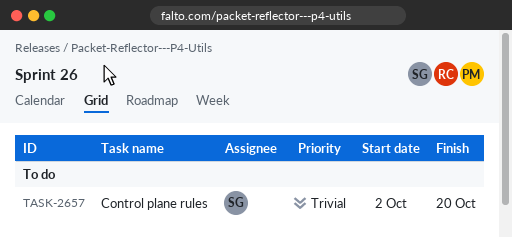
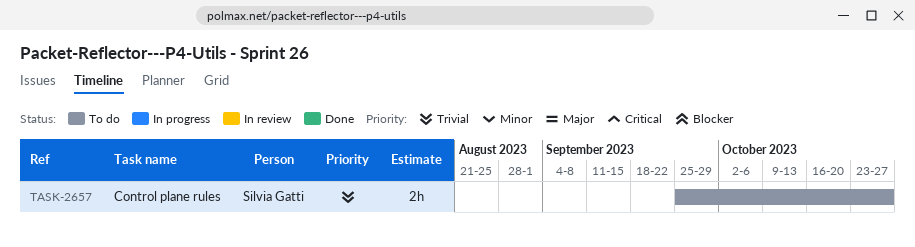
TASK-2657, start: Oct 2 -> Sep 25
TASK-2657, due: Oct 20 -> Oct 27

